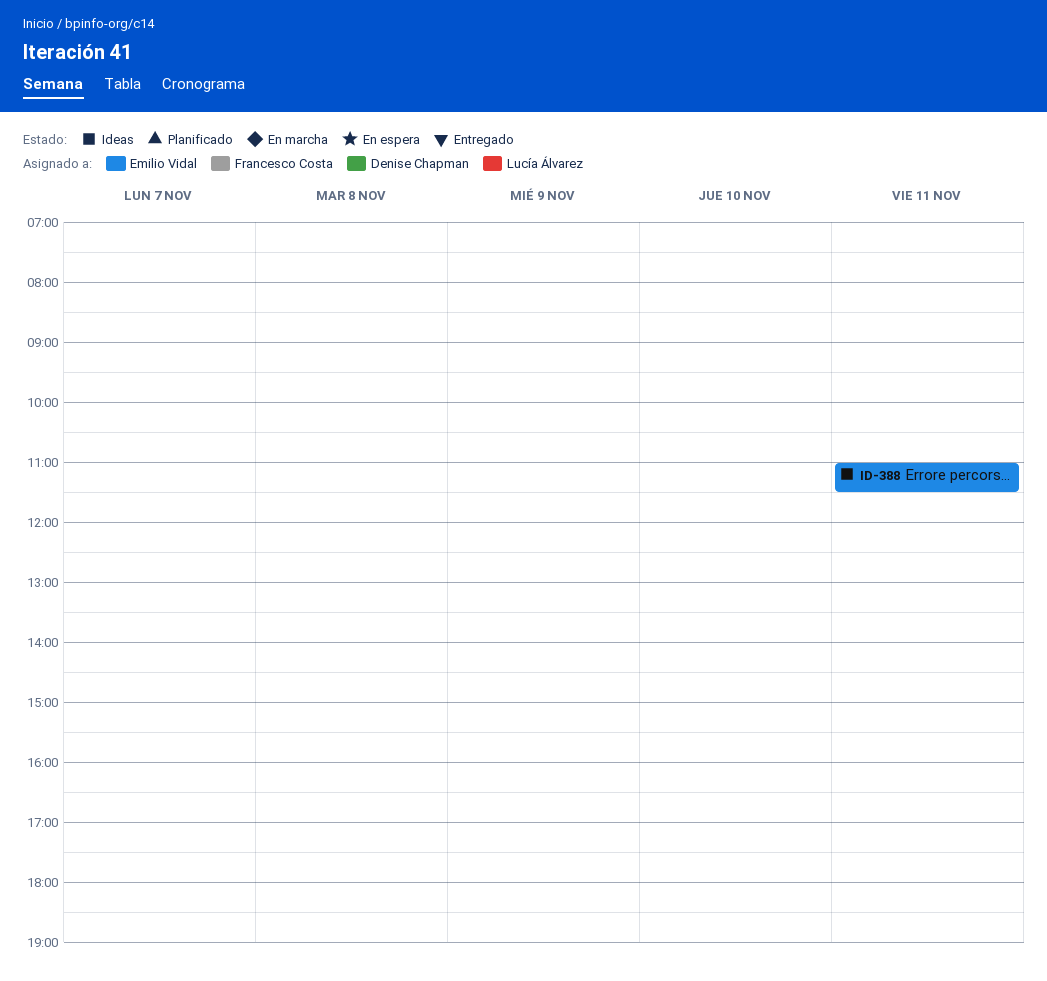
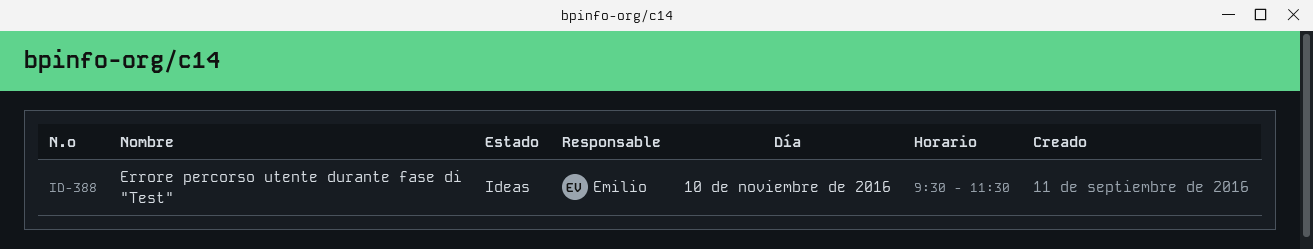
ID-388, day: Nov 11 -> Nov 10
ID-388, begins: 11:00 -> 09:30

